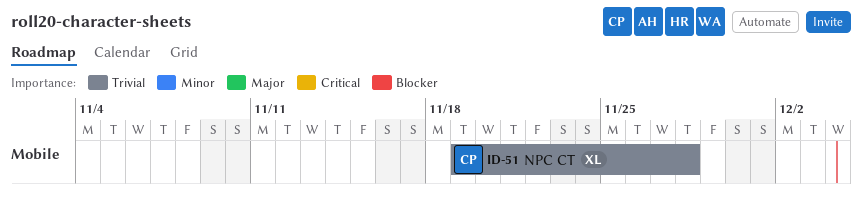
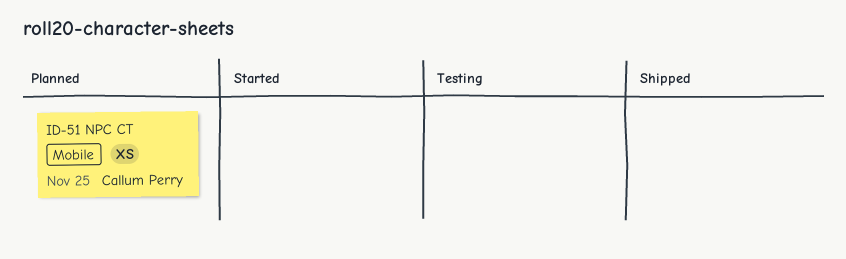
ID-51, estimate: XL -> XS
ID-51, due: Nov 28 -> Nov 25

